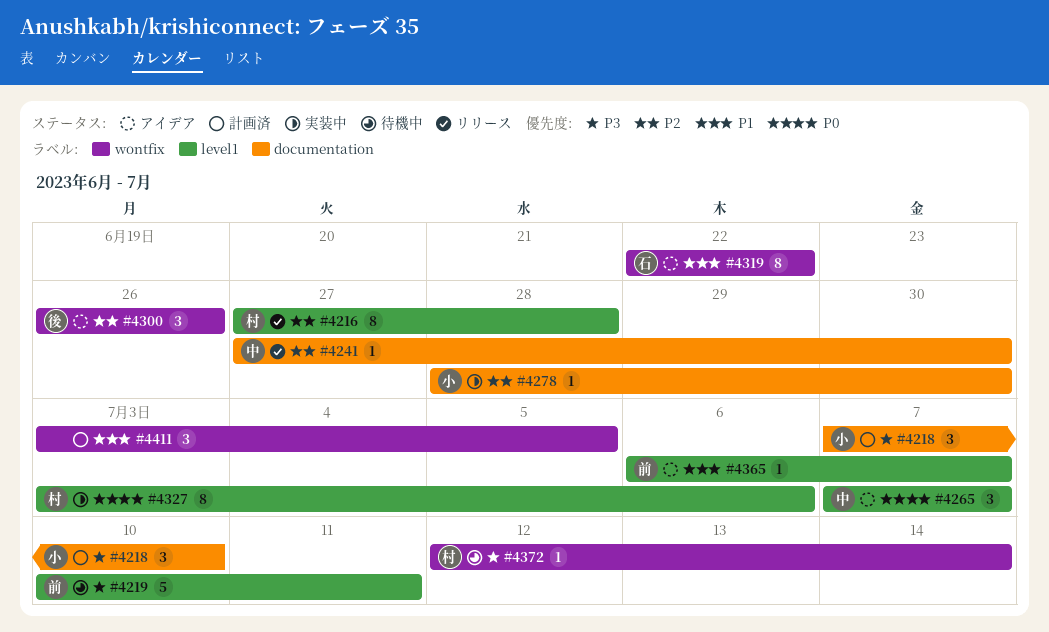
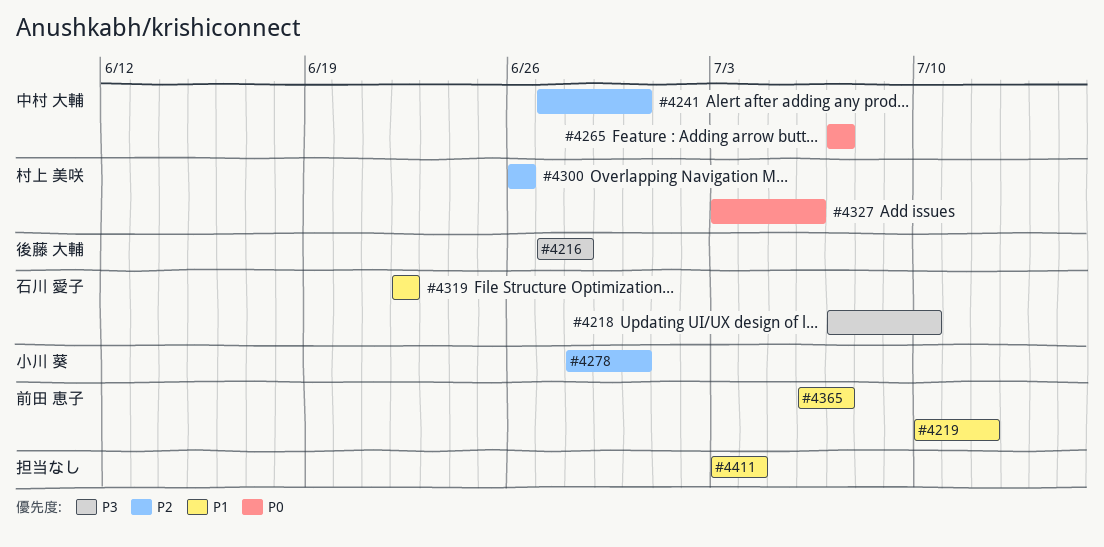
#4216, owner: 村上 美咲 -> 後藤 大輔
#4216, priority: P2 -> P3
#4218, owner: 小川 葵 -> 石川 愛子
#4219, priority: P3 -> P1
#4219, due: Jul 11 -> Jul 12
#4300, owner: 後藤 大輔 -> 村上 美咲
#4372: present -> none
#4411, due: Jul 5 -> Jul 4

